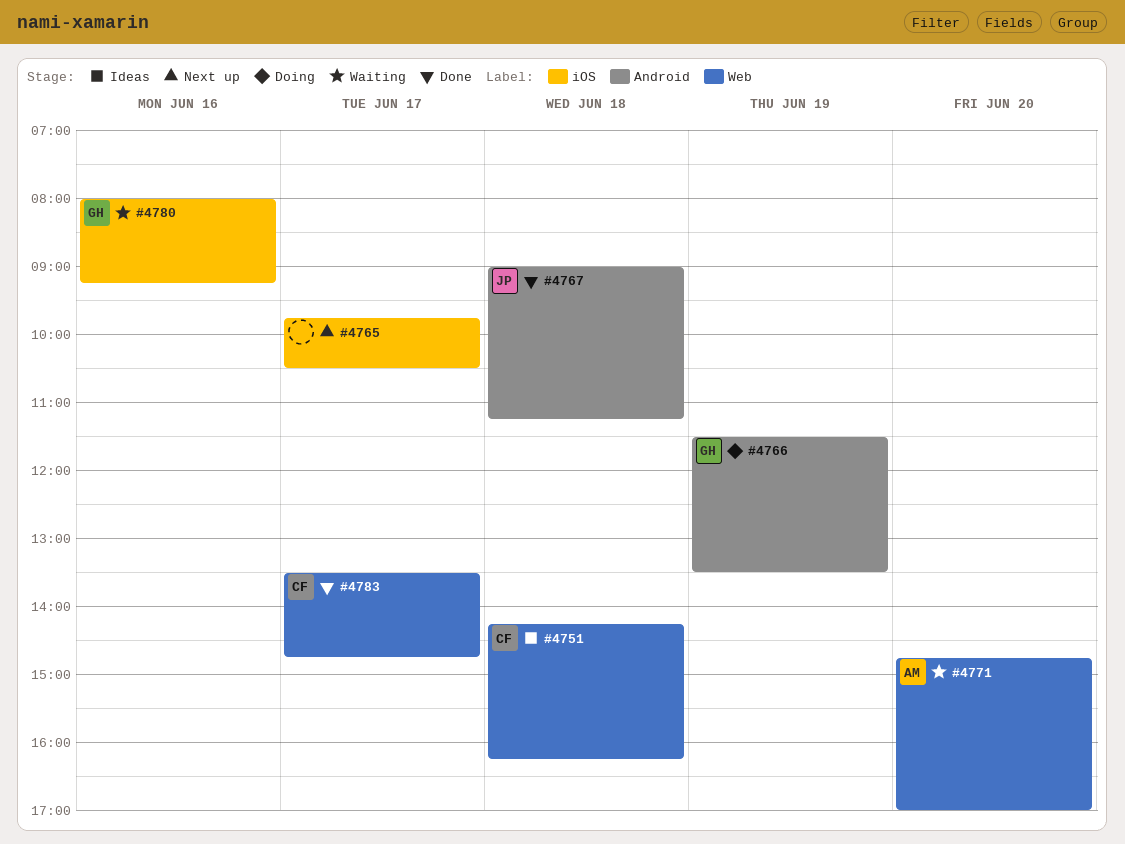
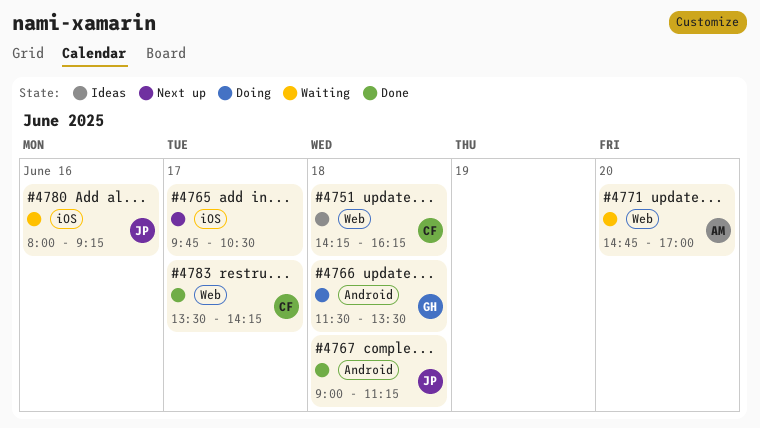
#4766, day: Jun 19 -> Jun 18
#4780, owner: GH -> JP
#4783, ends: 14:45 -> 14:15

